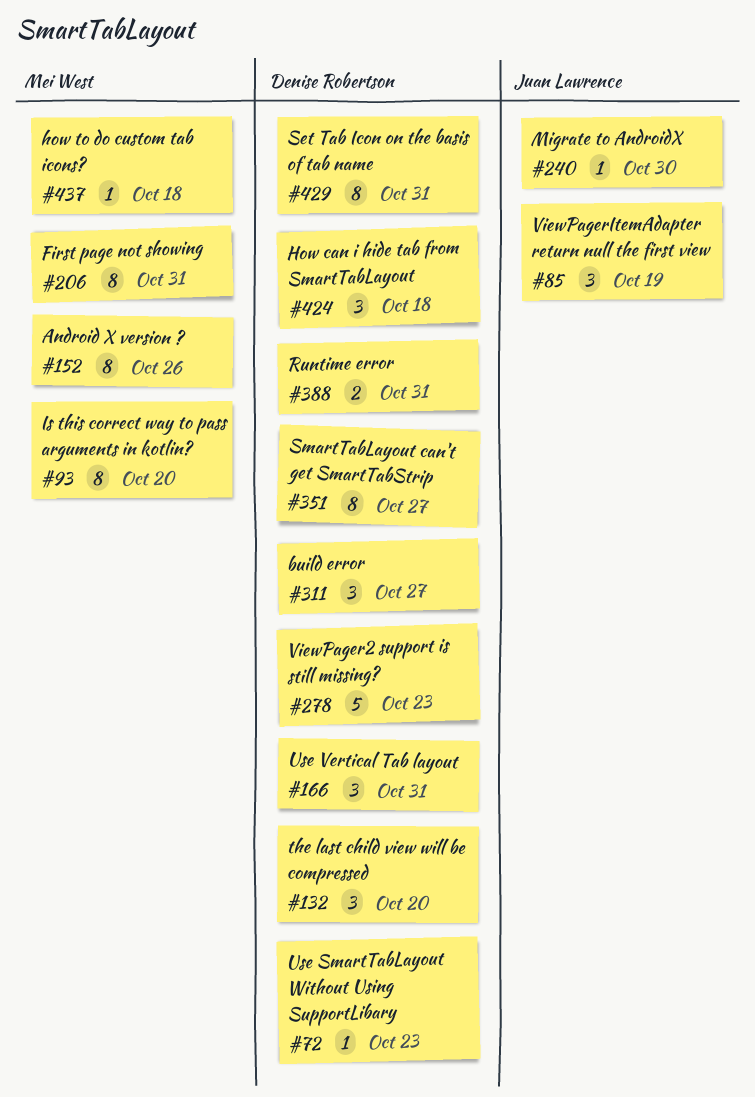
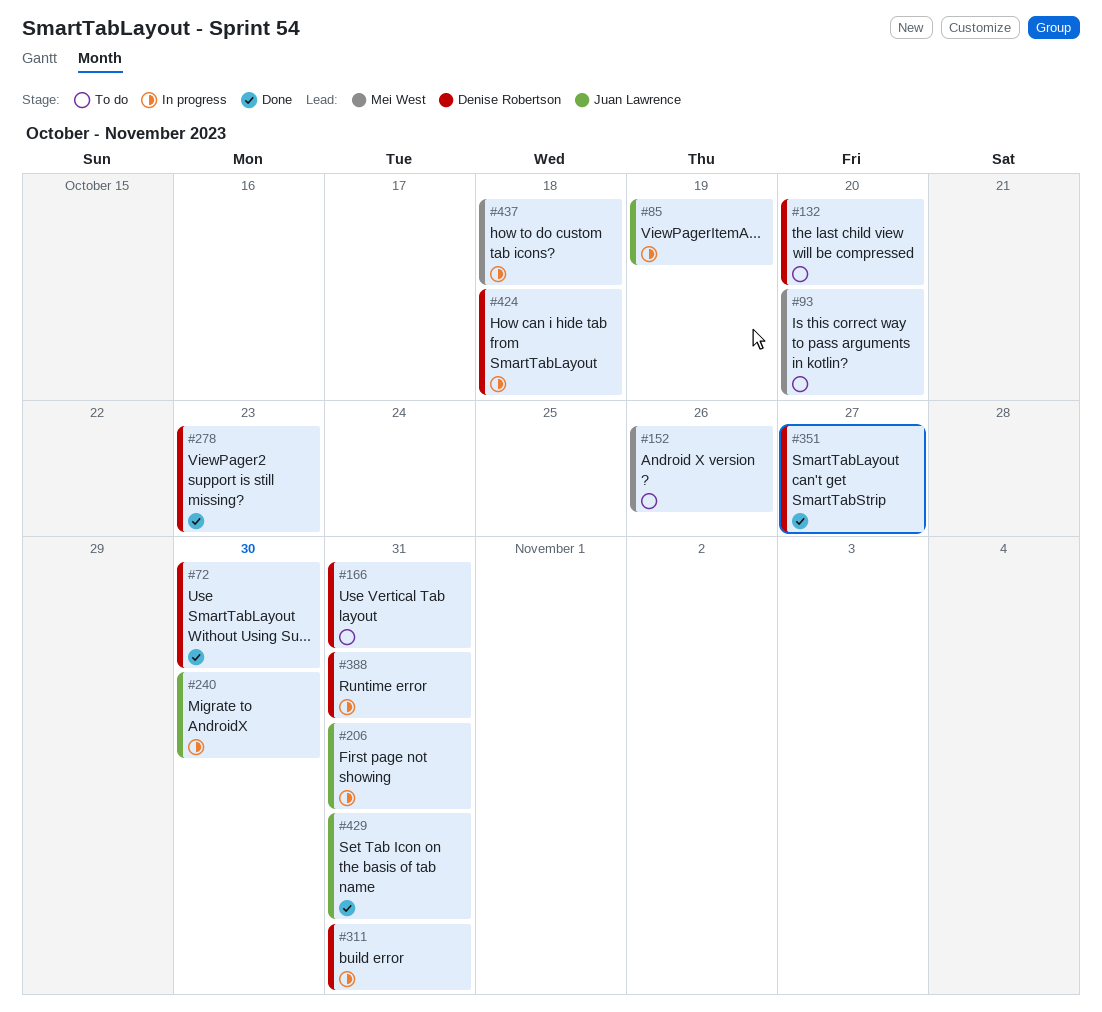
#72, due: Oct 23 -> Oct 30
#206, owner: Mei West -> Juan Lawrence
#311, due: Oct 27 -> Oct 31
#429, owner: Denise Robertson -> Juan Lawrence

